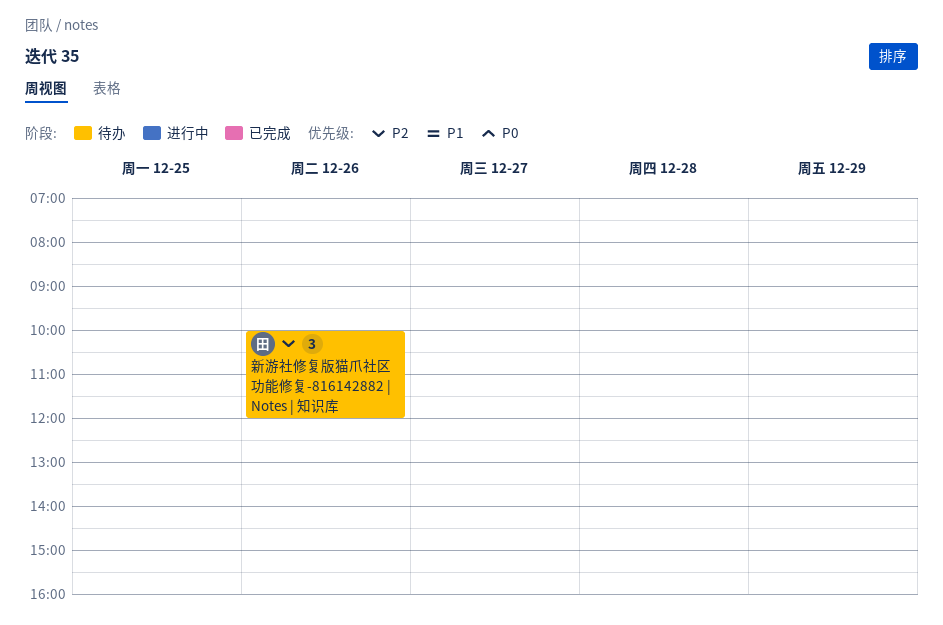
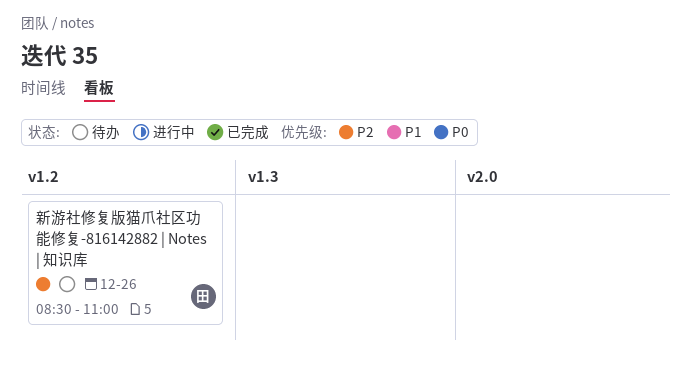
新游社修复版猫爪社区功能修复-816142882 | Notes | 知识库, begins: 10:00 -> 08:30
新游社修复版猫爪社区功能修复-816142882 | Notes | 知识库, ends: 12:00 -> 11:00

